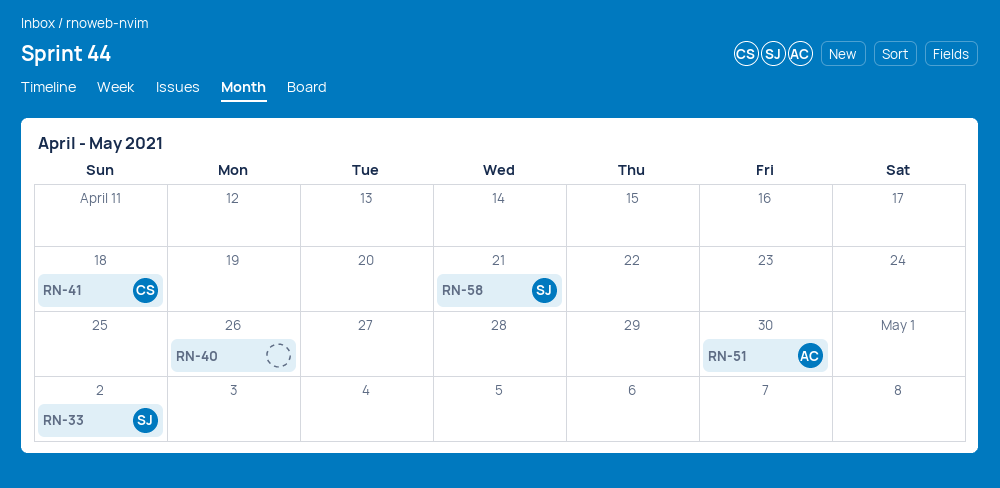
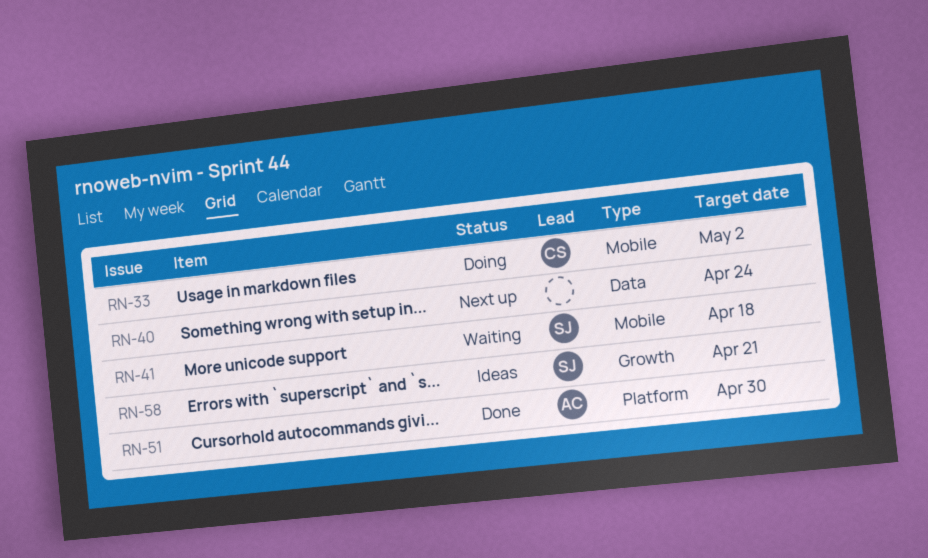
RN-33, owner: SJ -> CS
RN-40, due: Apr 26 -> Apr 24
RN-41, owner: CS -> SJ

